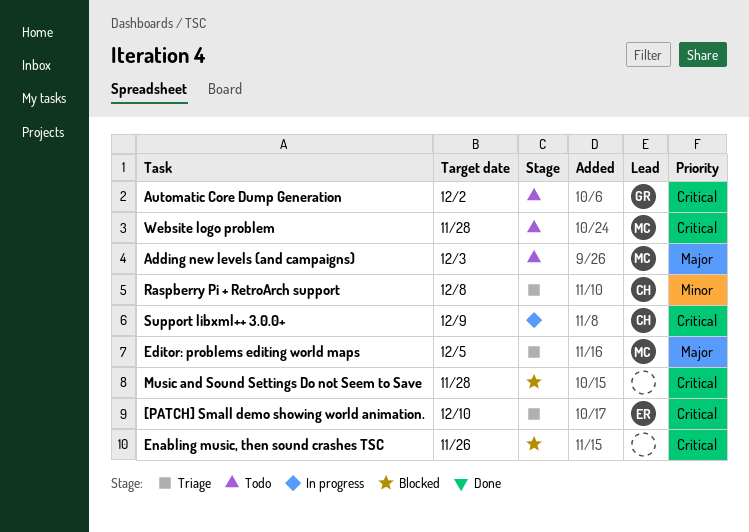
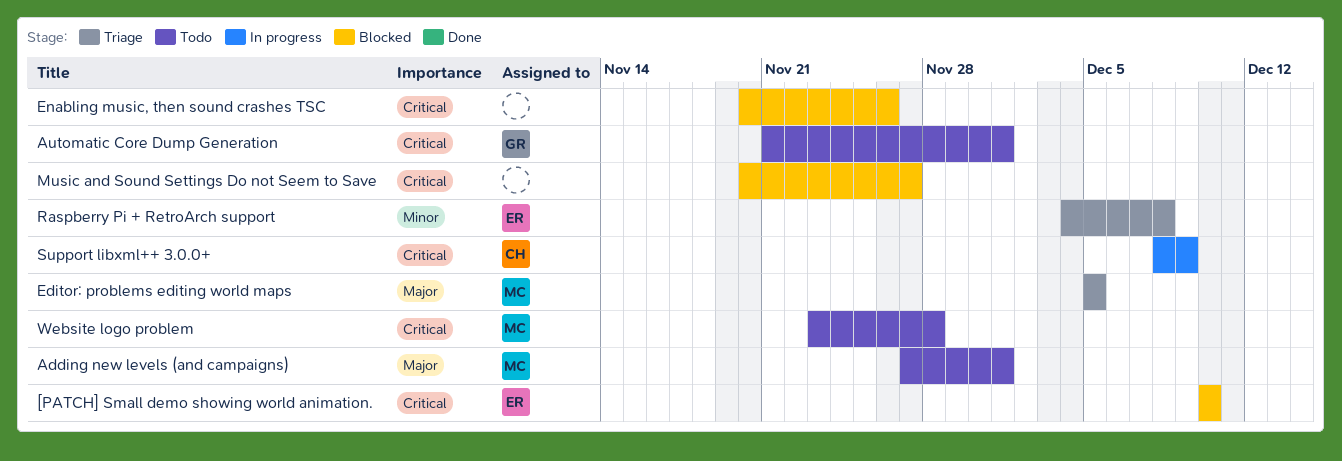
[PATCH] Small demo showing world animation., status: Triage -> Blocked
Adding new levels (and campaigns), due: Dec 3 -> Dec 1
Automatic Core Dump Generation, due: Dec 2 -> Dec 1
Music and Sound Settings Do not Seem to Save, due: Nov 28 -> Nov 27
Raspberry Pi + RetroArch support, owner: CH -> ER

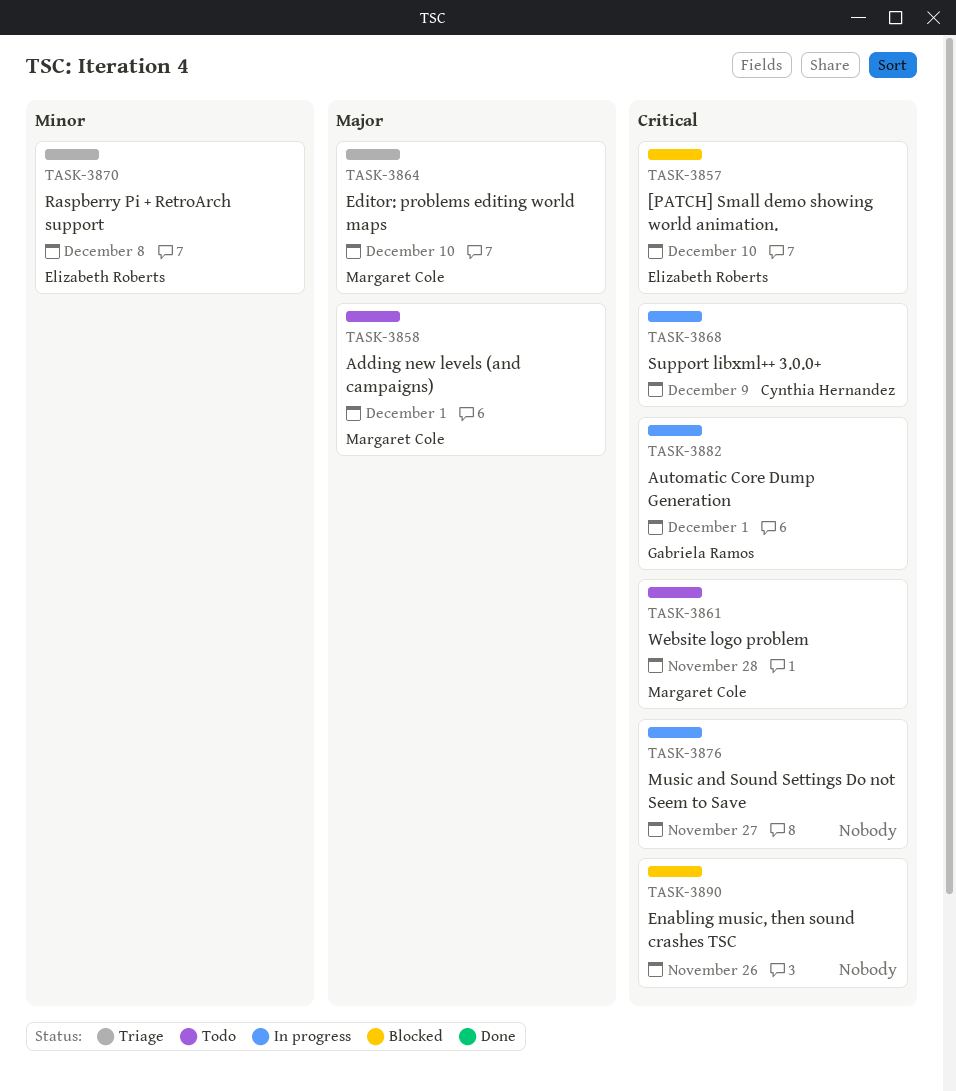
Automatic Core Dump Generation, status: Todo -> In progress
Editor: problems editing world maps, due: Dec 5 -> Dec 10
Music and Sound Settings Do not Seem to Save, status: Blocked -> In progress

